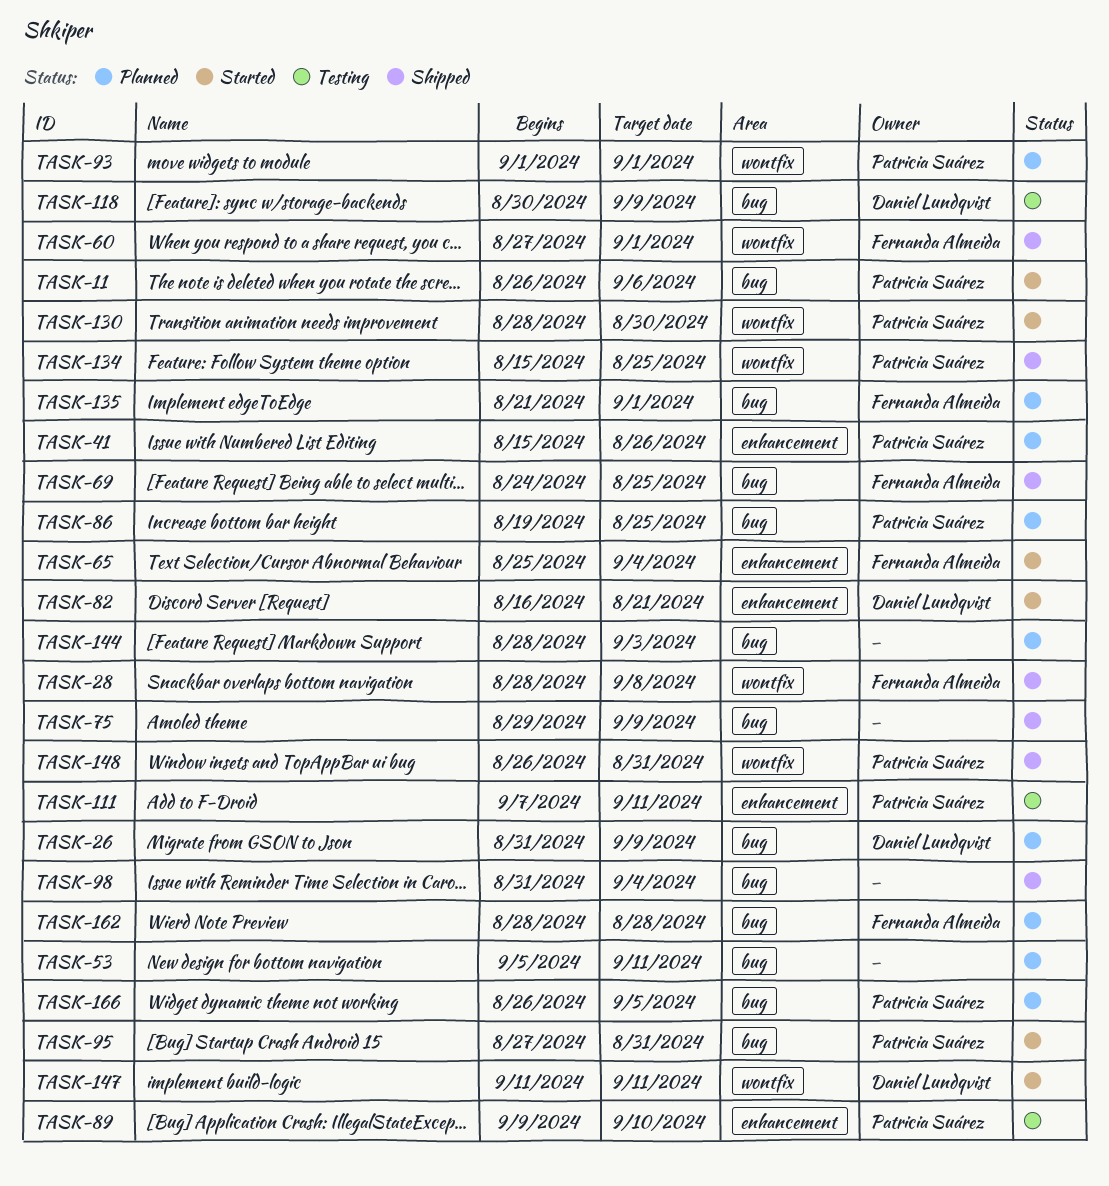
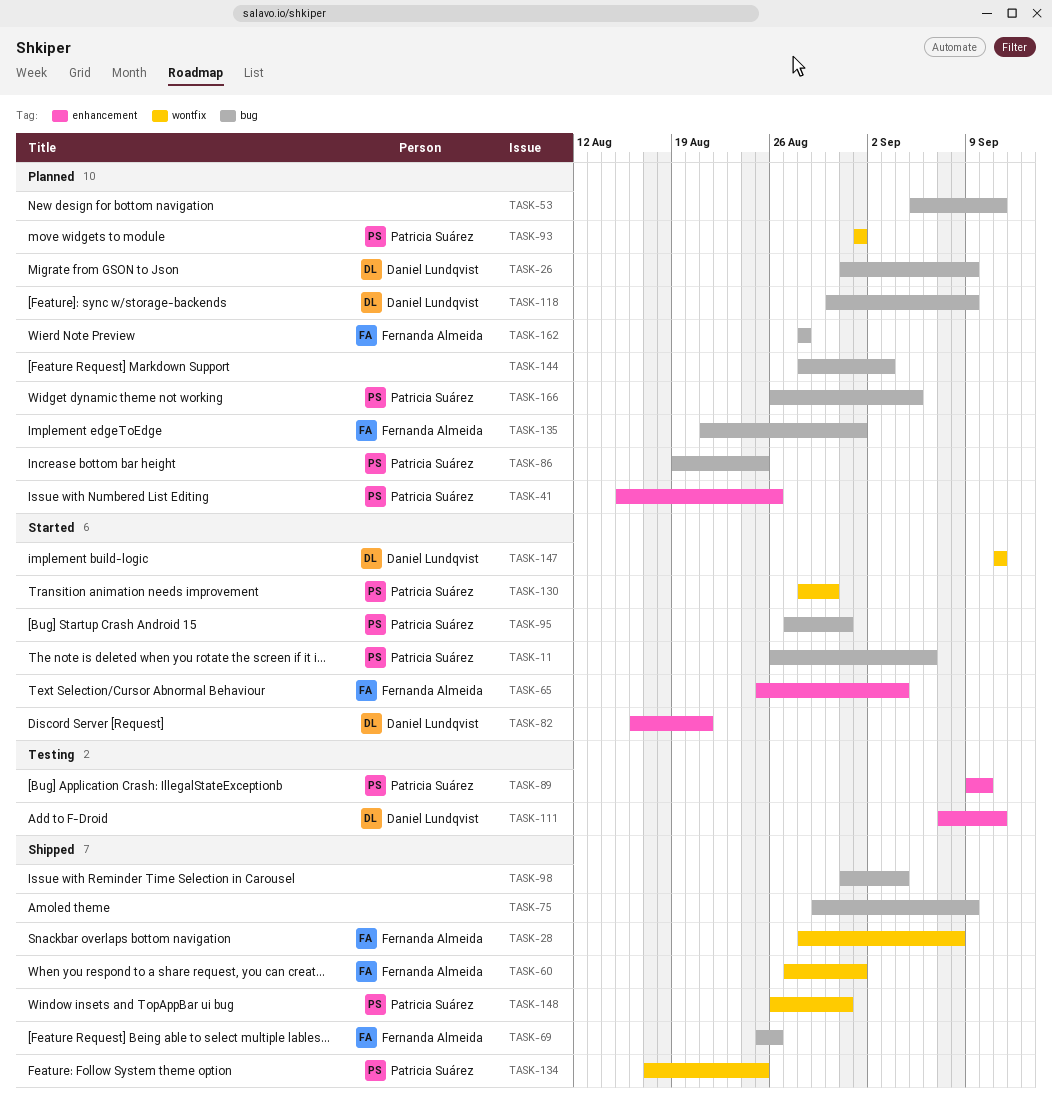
TASK-69, start: Aug 24 -> Aug 25
TASK-69, due: Aug 25 -> Aug 26
TASK-111, owner: Patricia Suárez -> Daniel Lundqvist
TASK-118, status: Testing -> Planned
TASK-134, start: Aug 15 -> Aug 17

